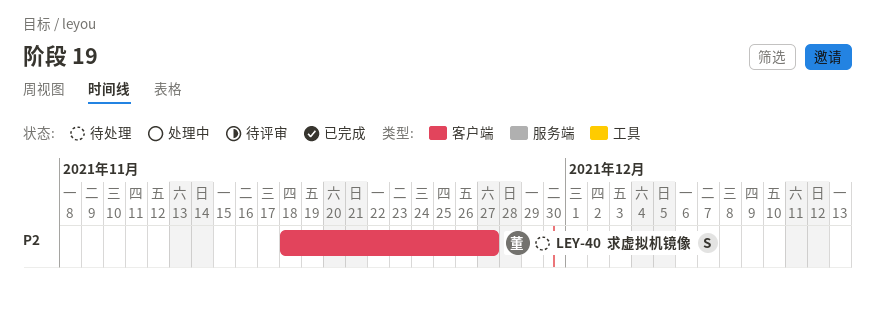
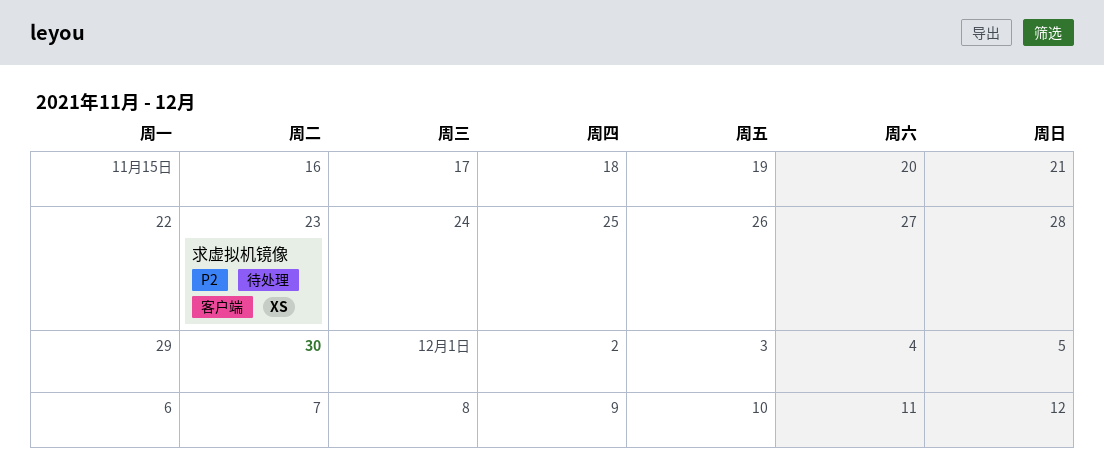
求虚拟机镜像, estimate: S -> XS
求虚拟机镜像, due: Nov 27 -> Nov 23

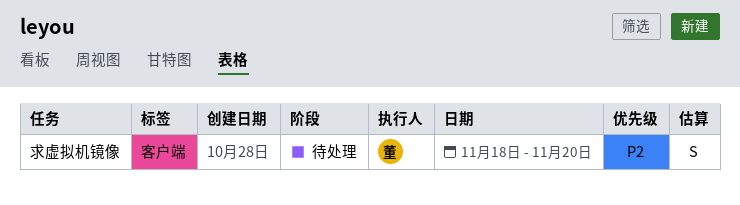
求虚拟机镜像, estimate: XS -> S
求虚拟机镜像, due: Nov 23 -> Nov 20

